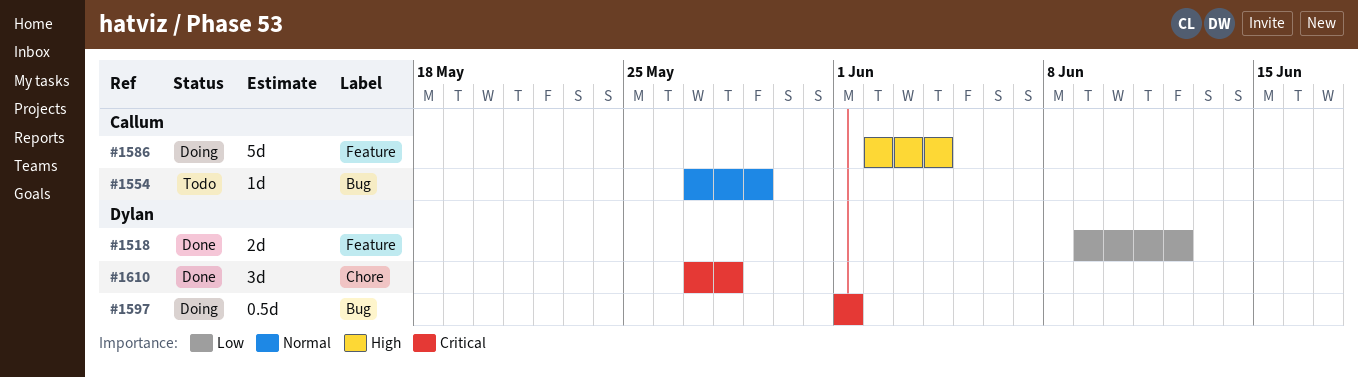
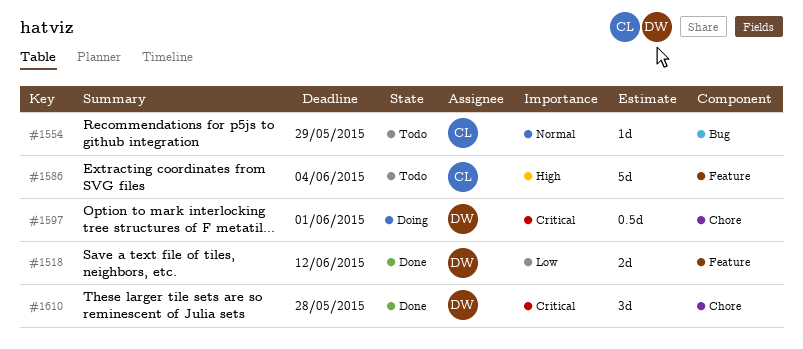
#1586, status: Doing -> Todo
#1597, label: Bug -> Chore

